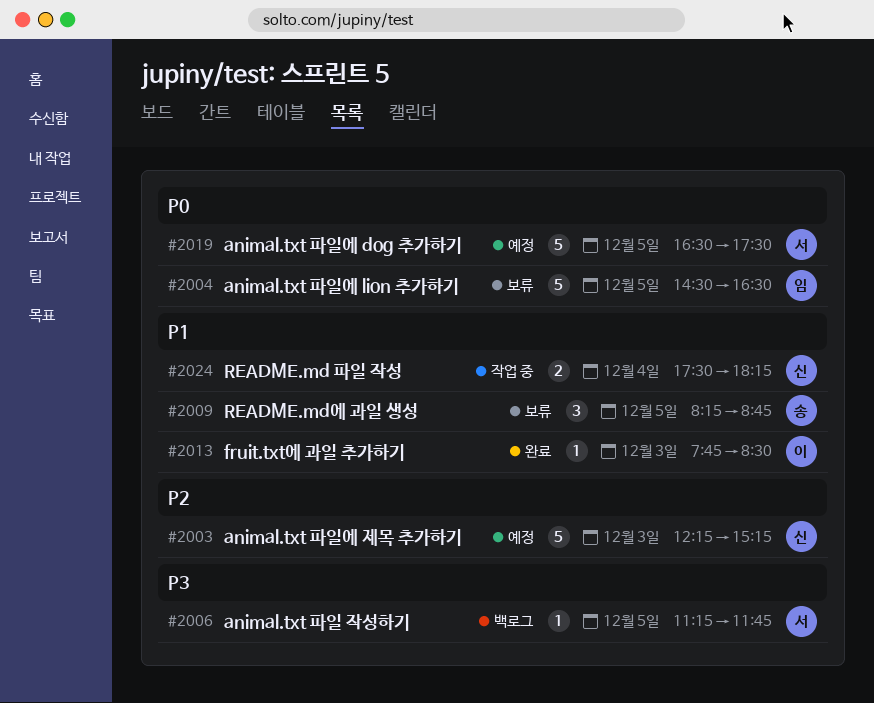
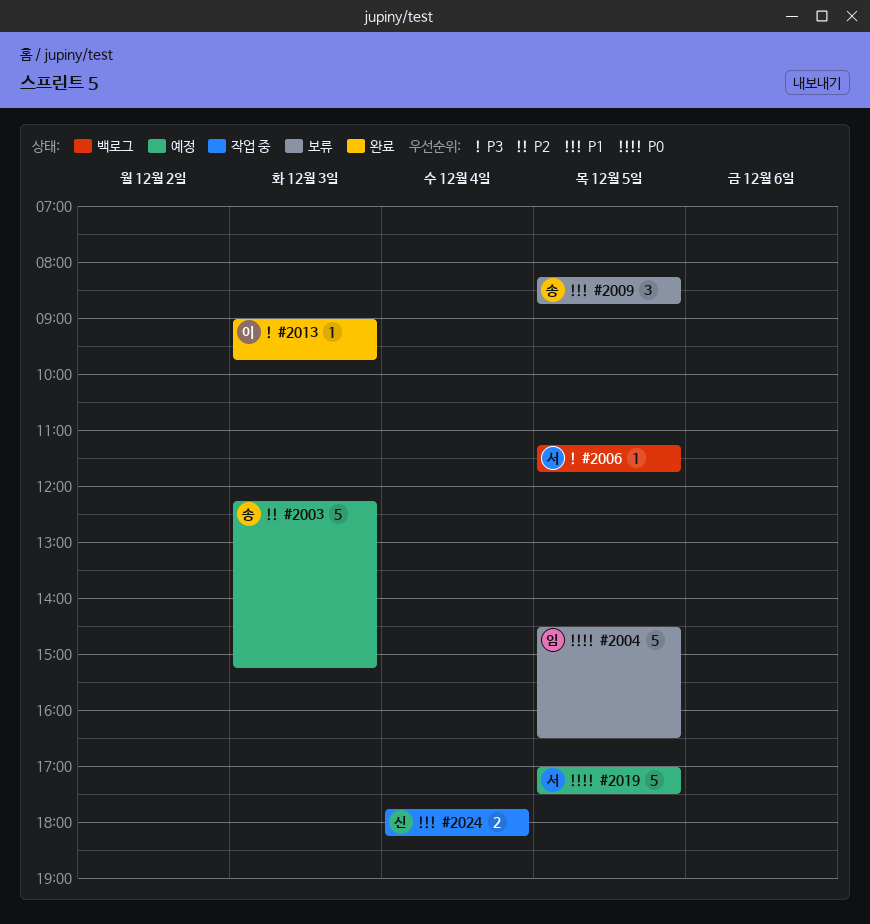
#2003, owner: 신 -> 송
#2013, priority: P1 -> P3
#2013, begins: 07:45 -> 09:00
#2013, ends: 08:30 -> 09:45
#2019, begins: 16:30 -> 17:00
#2024, begins: 17:30 -> 17:45

